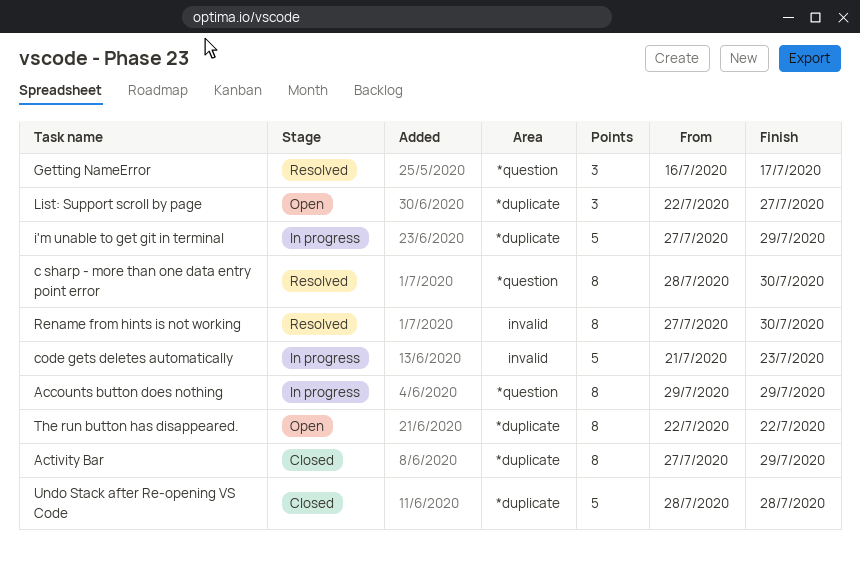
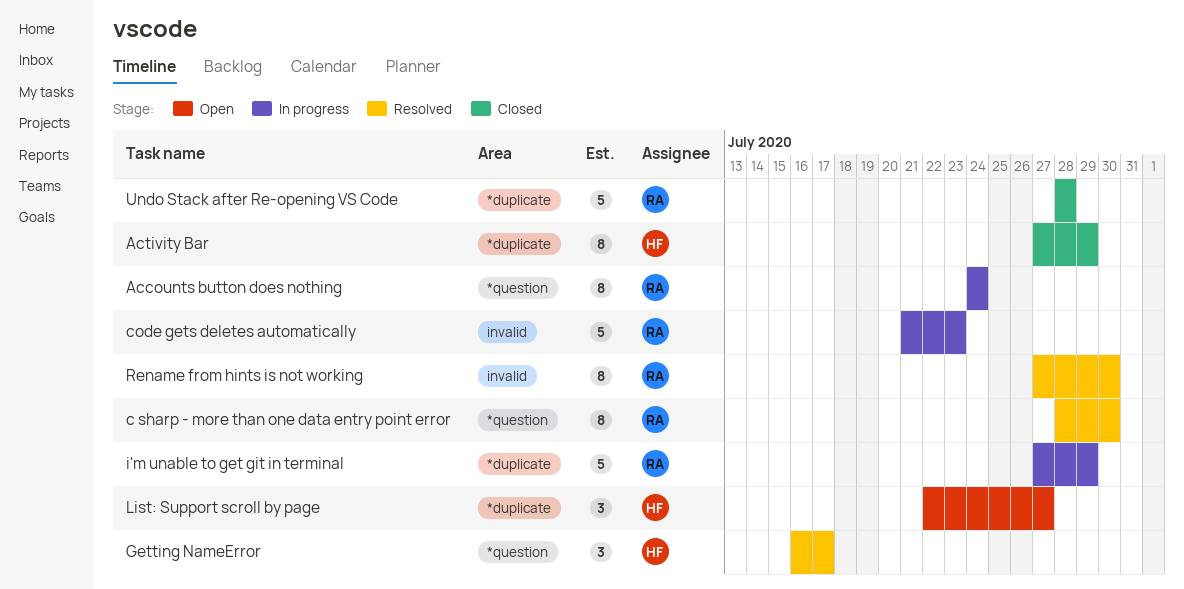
Accounts button does nothing, start: Jul 29 -> Jul 24
Accounts button does nothing, due: Jul 29 -> Jul 24
The run button has disappeared.: present -> none

